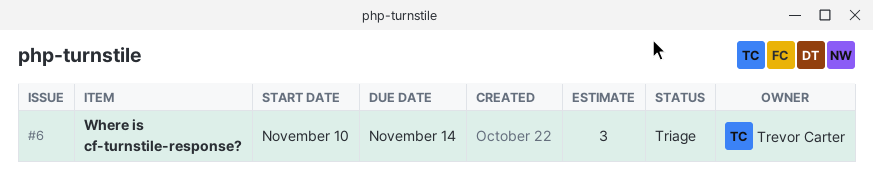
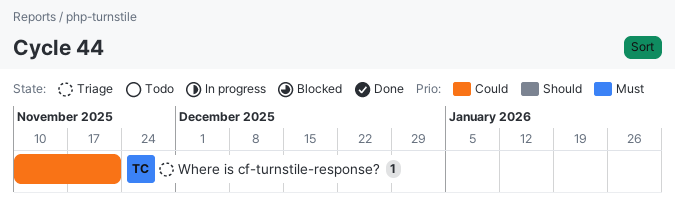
Where is cf-turnstile-response?, estimate: 3 -> 1
Where is cf-turnstile-response?, due: Nov 14 -> Nov 21

